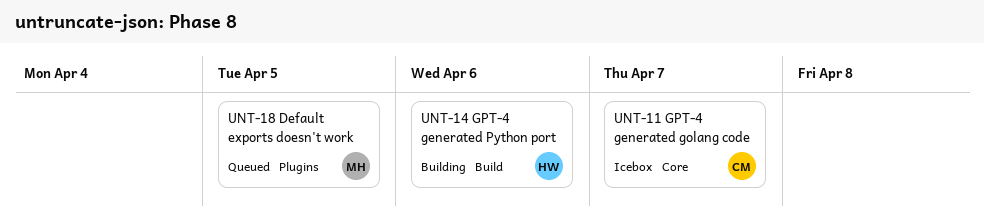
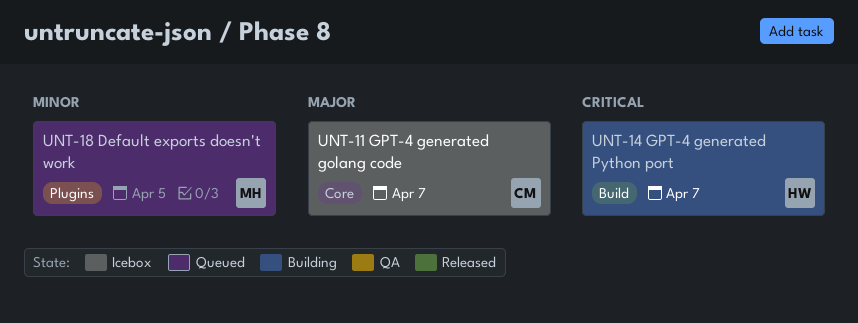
UNT-14, due: Apr 6 -> Apr 7

